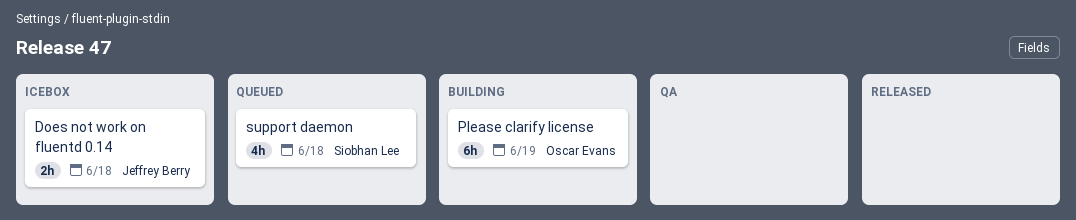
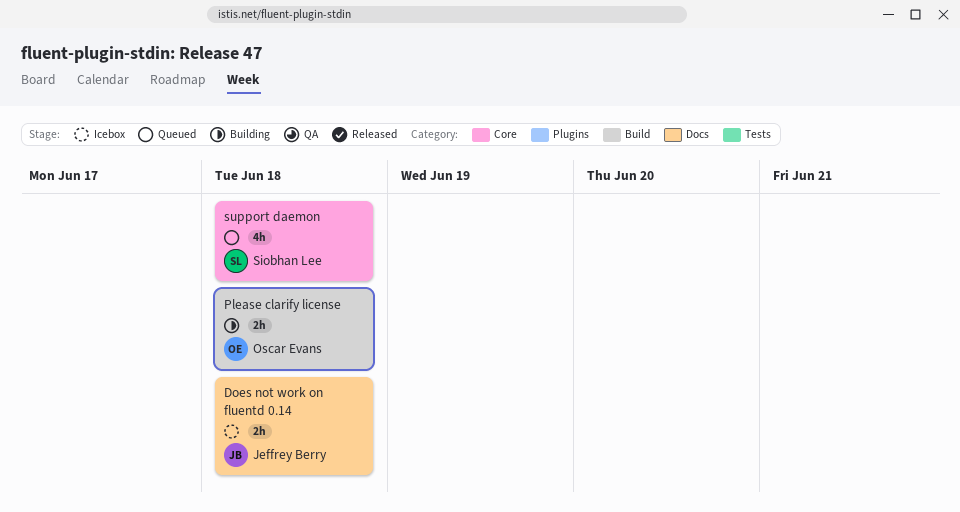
Please clarify license, estimate: 6h -> 2h
Please clarify license, due: Jun 19 -> Jun 18

